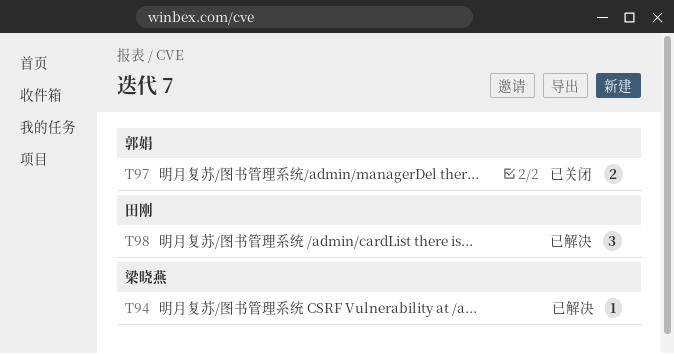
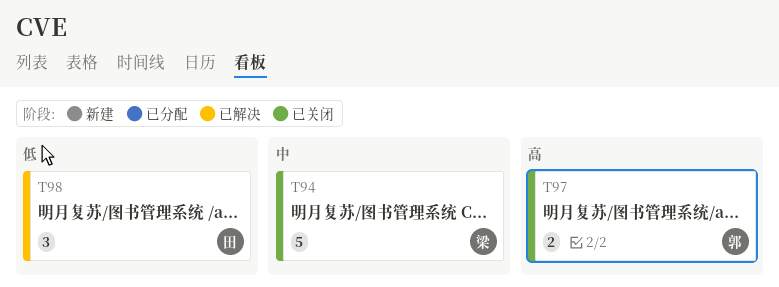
T94, status: 已解决 -> 已关闭
T94, estimate: 1 -> 5

